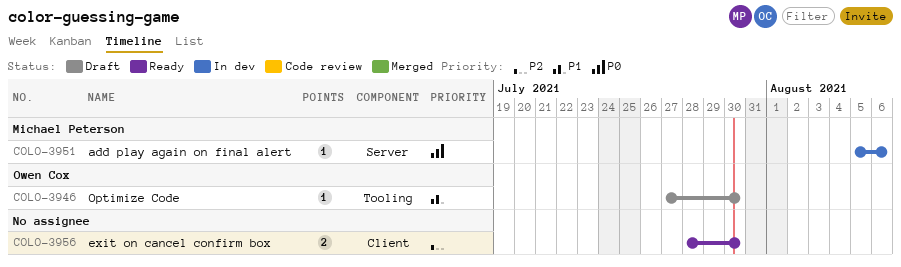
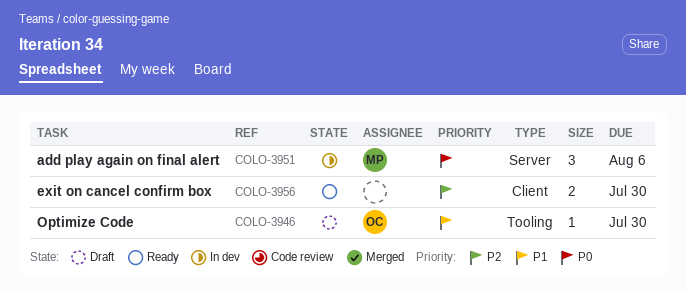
COLO-3951, estimate: 1 -> 3

